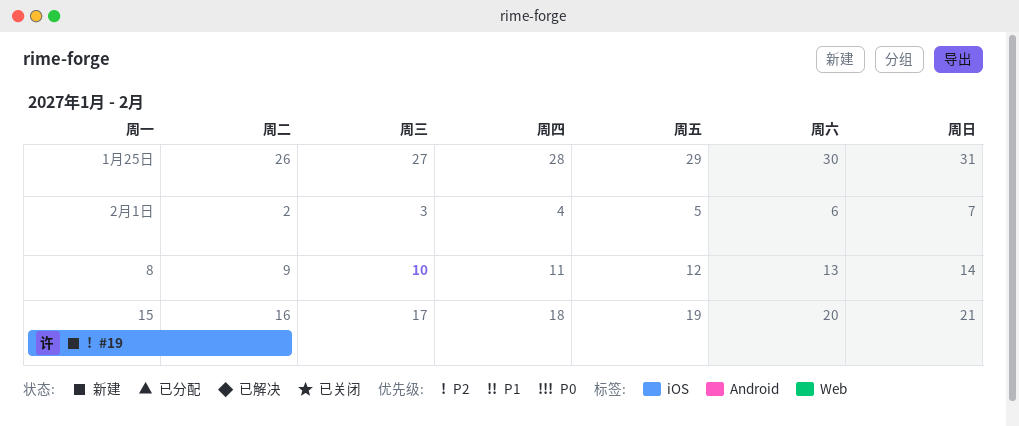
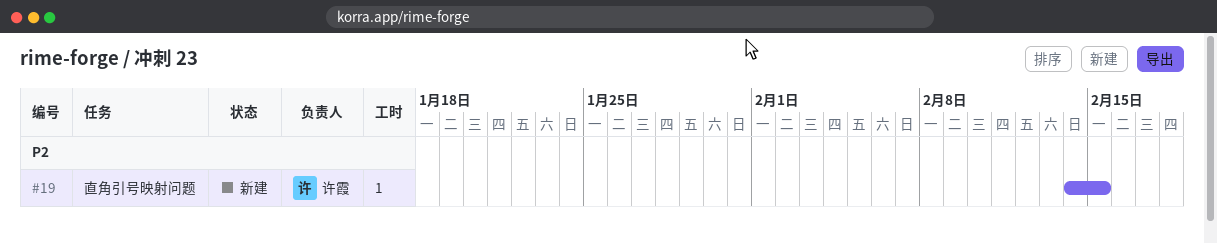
#19, start: Feb 15 -> Feb 14
#19, due: Feb 16 -> Feb 15

